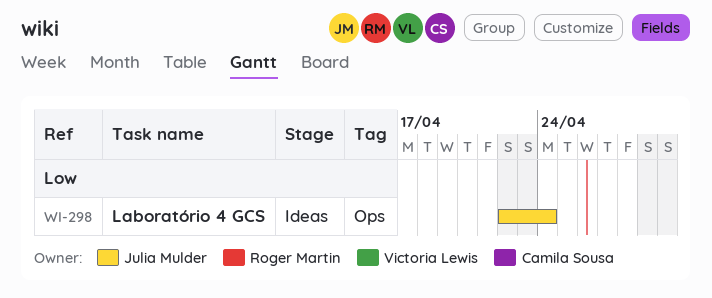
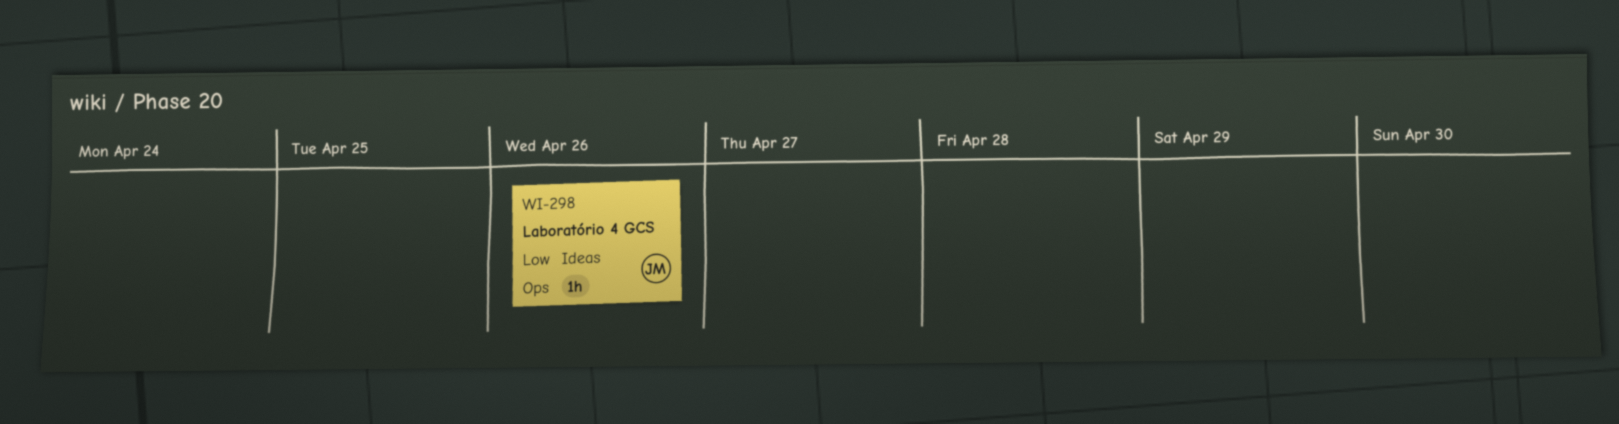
WI-298, due: Apr 24 -> Apr 26

